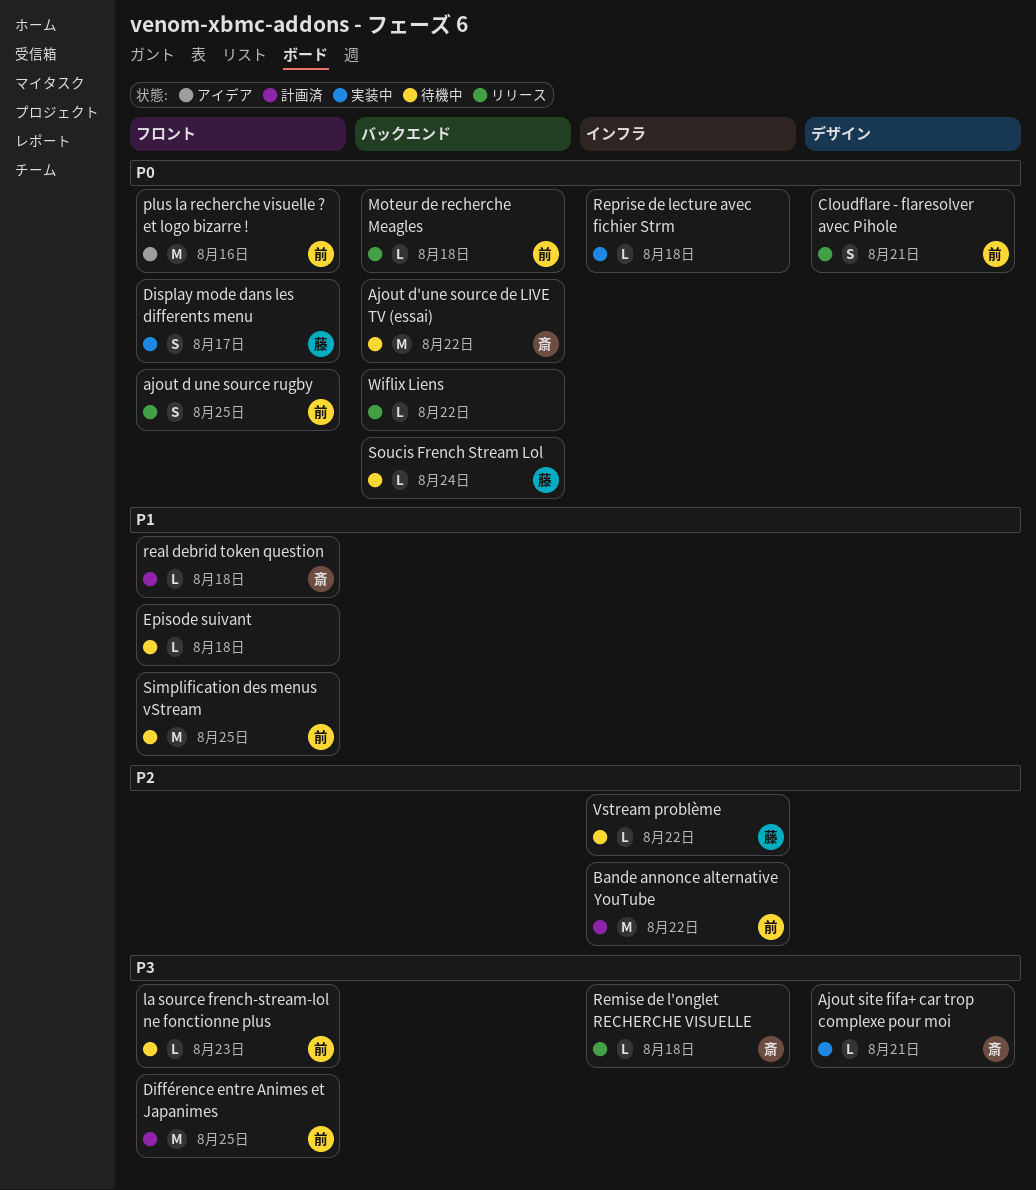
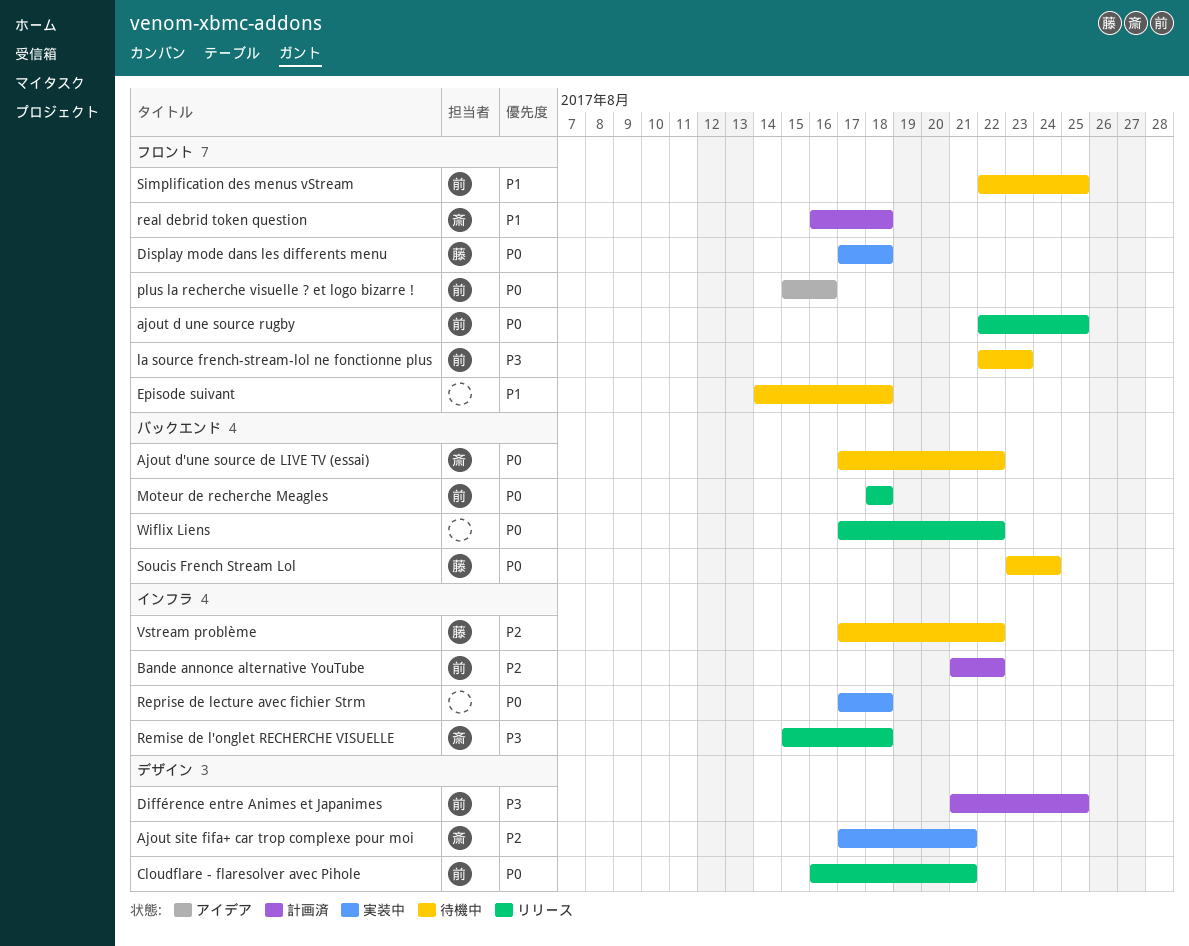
Ajout site fifa+ car trop complexe pour moi, priority: P3 -> P2
Différence entre Animes et Japanimes, label: フロント -> デザイン
Display mode dans les differents menu, due: Aug 17 -> Aug 18

